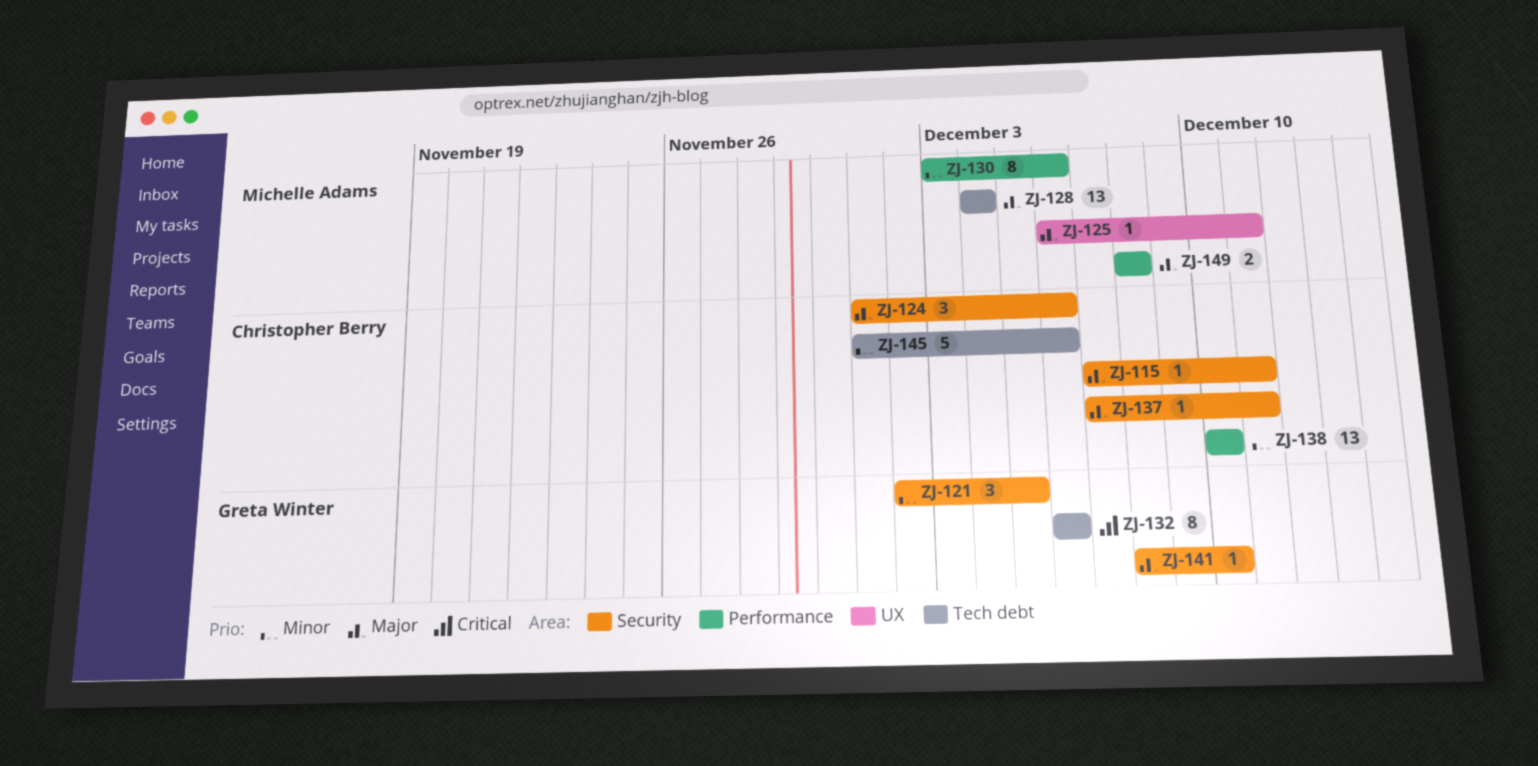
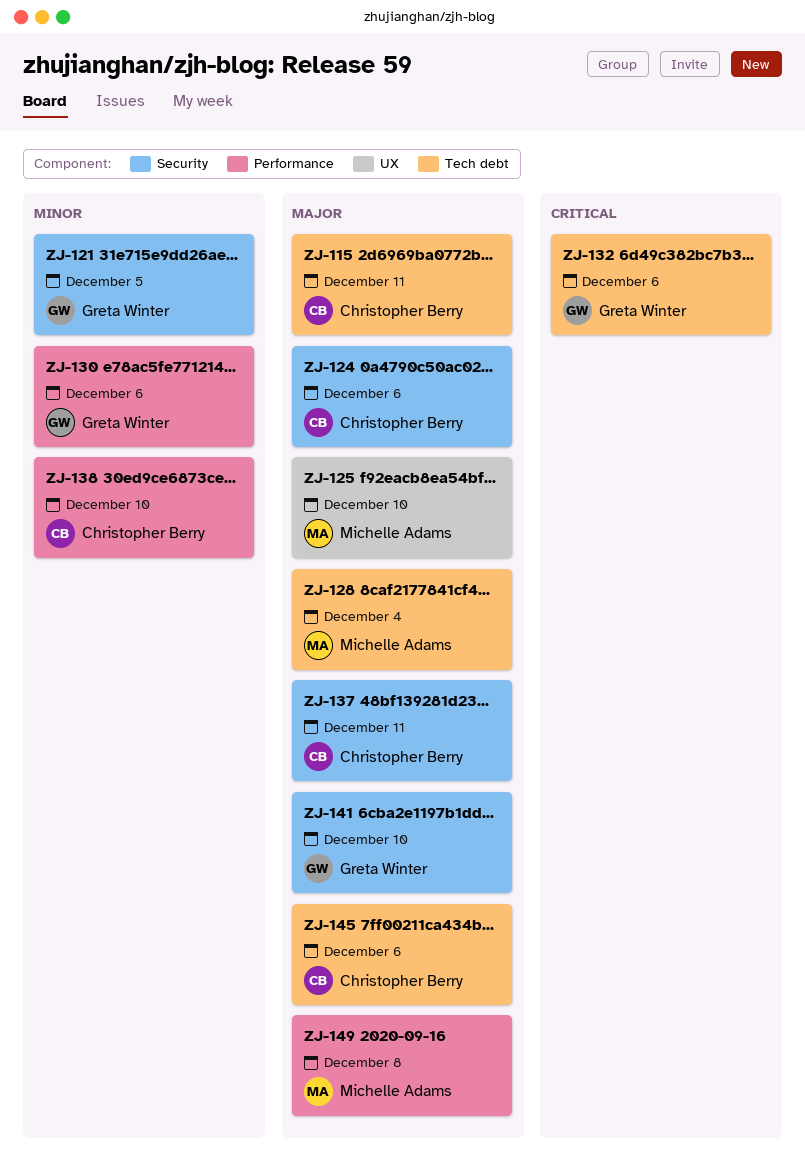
ZJ-115, label: Security -> Tech debt
ZJ-125, due: Dec 11 -> Dec 10
ZJ-130, owner: Michelle Adams -> Greta Winter
ZJ-145, priority: Minor -> Major

